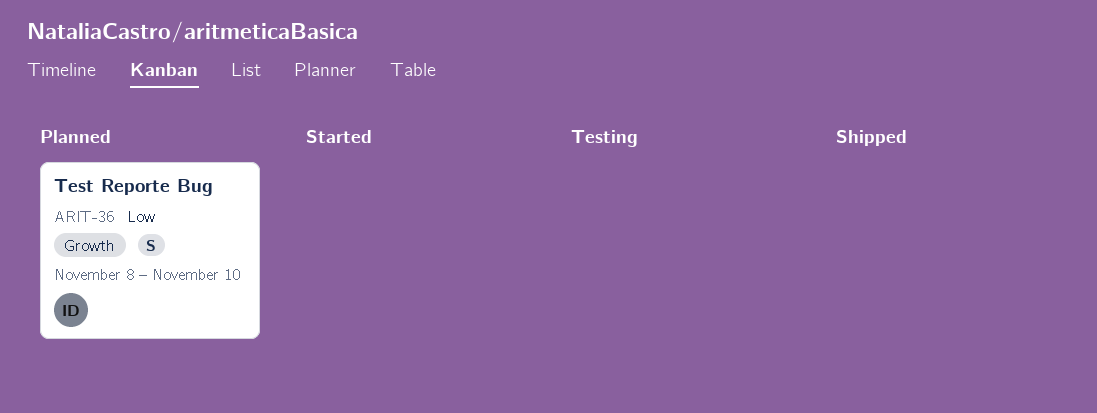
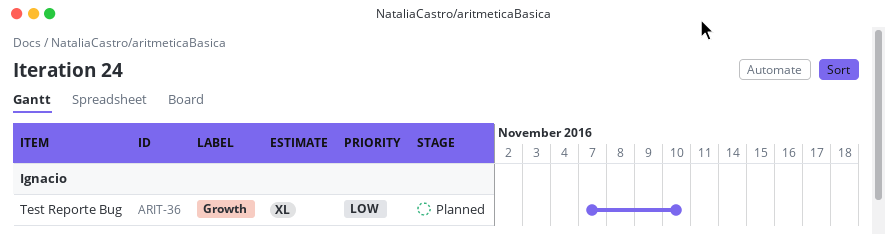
ARIT-36, estimate: S -> XL
ARIT-36, start: Nov 8 -> Nov 7

